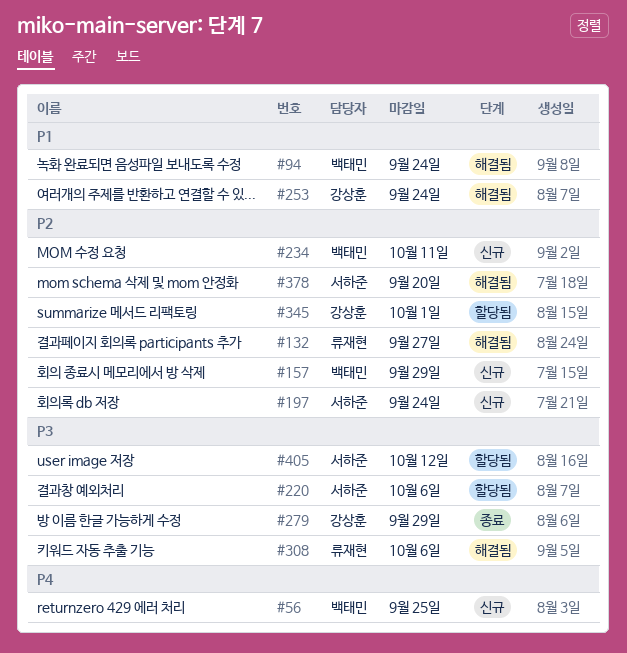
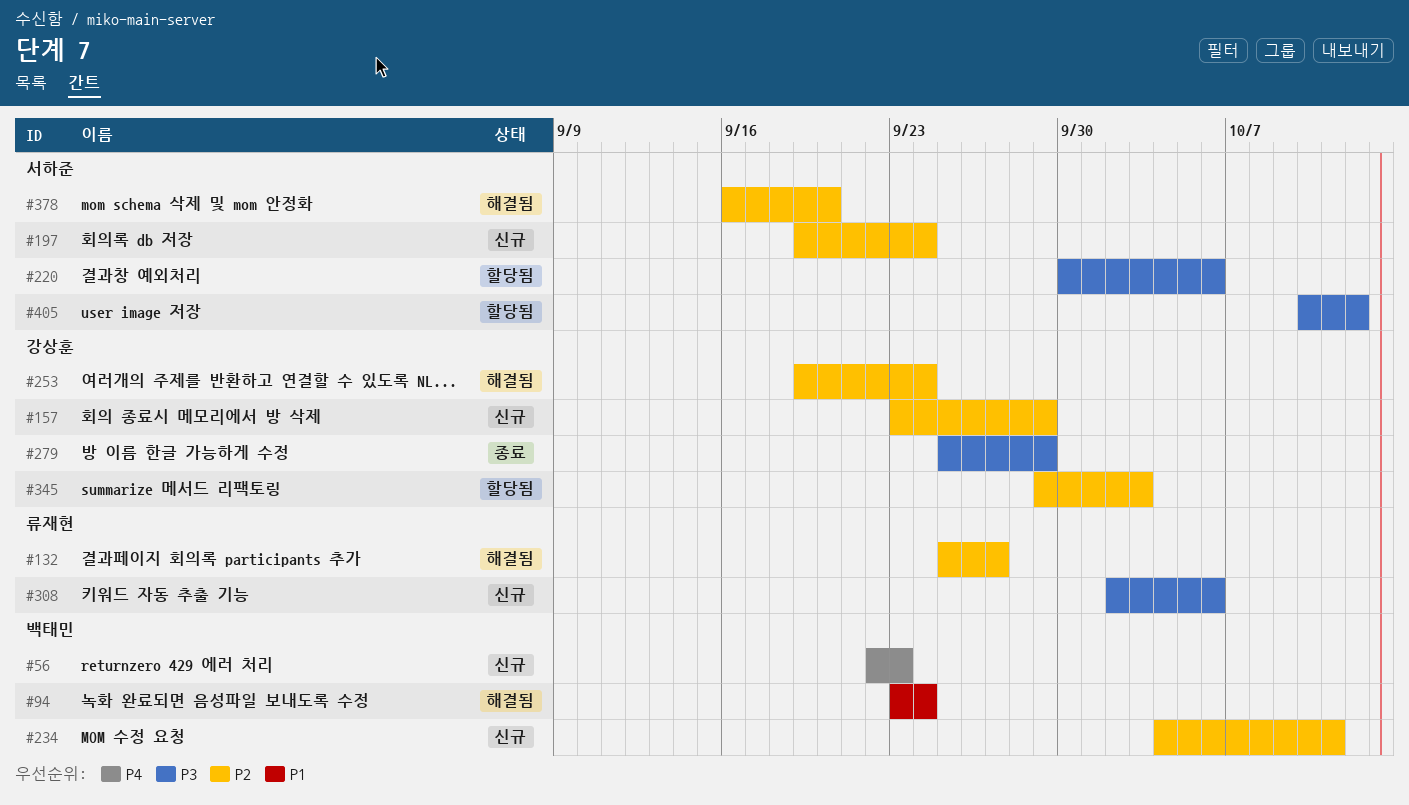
#56, due: Sep 25 -> Sep 23
#157, owner: 백태민 -> 강상훈
#253, priority: P1 -> P2
#308, status: 해결됨 -> 신규
#345, due: Oct 1 -> Oct 3

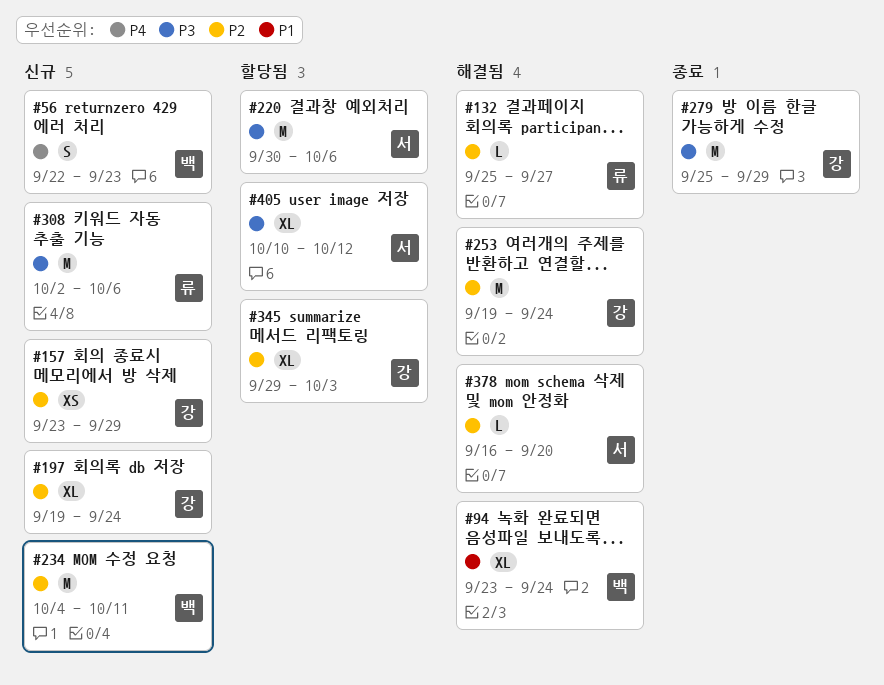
#197, owner: 서하준 -> 강상훈

